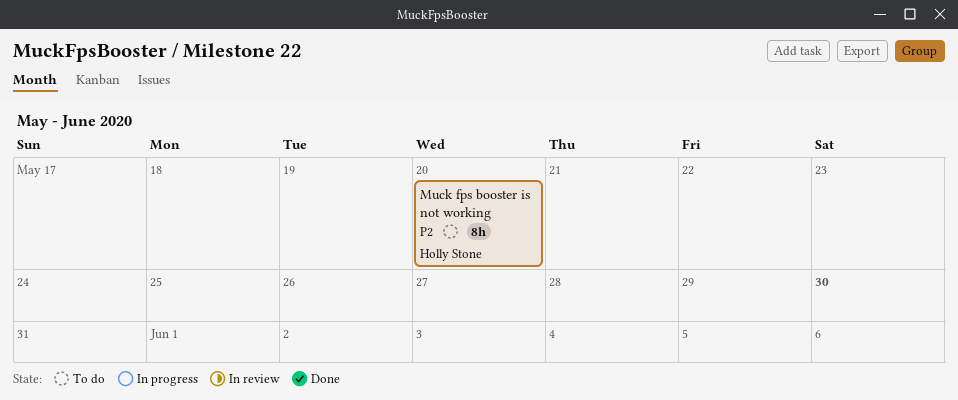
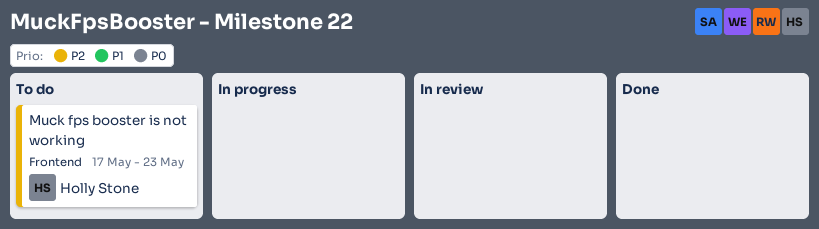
Muck fps booster is not working, due: May 20 -> May 23

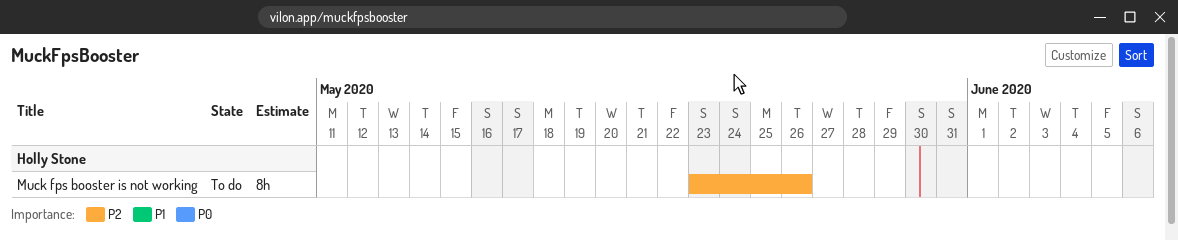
Muck fps booster is not working, start: May 17 -> May 23
Muck fps booster is not working, due: May 23 -> May 26

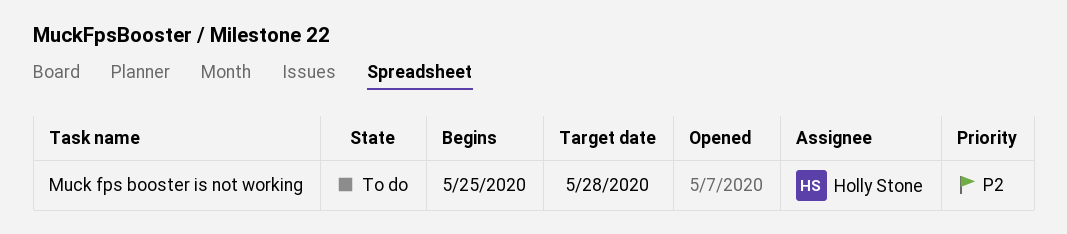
Muck fps booster is not working, start: May 23 -> May 25
Muck fps booster is not working, due: May 26 -> May 28

